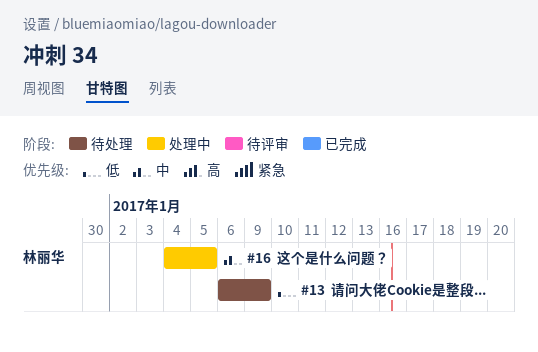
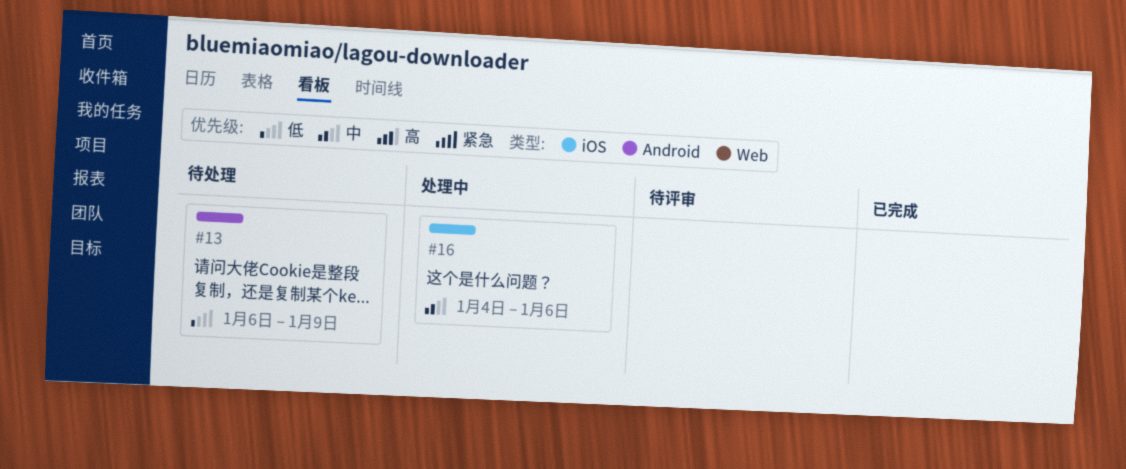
#16, due: Jan 5 -> Jan 6

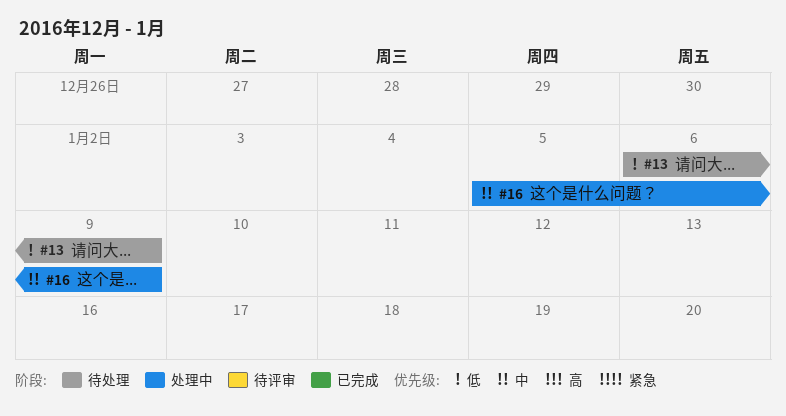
#16, start: Jan 4 -> Jan 5
#16, due: Jan 6 -> Jan 9

